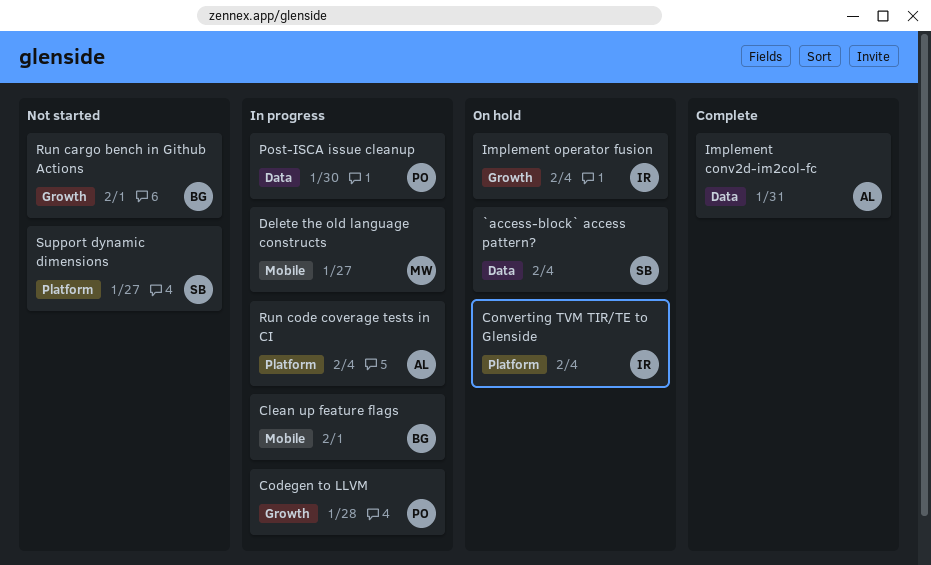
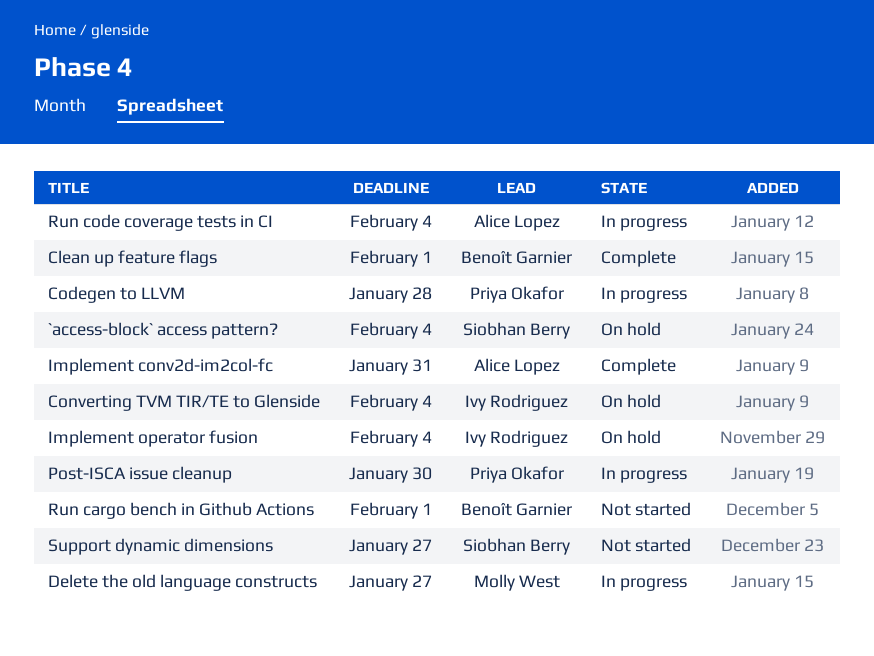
Clean up feature flags, status: In progress -> Complete

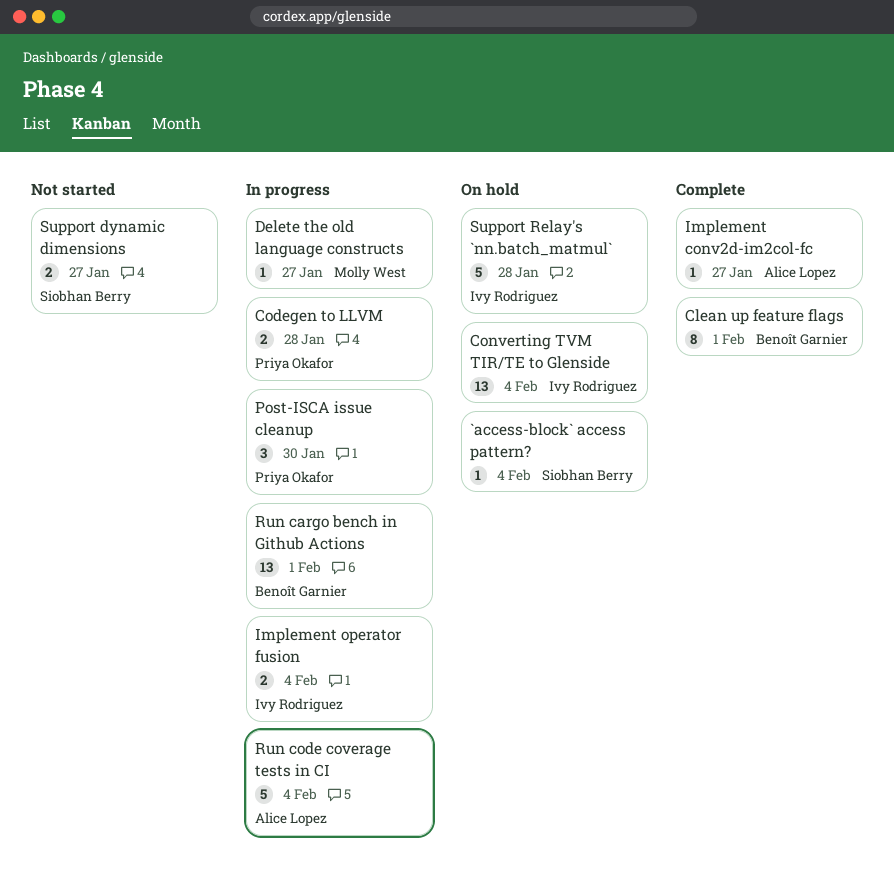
Implement conv2d-im2col-fc, due: Jan 31 -> Jan 27
Implement operator fusion, status: On hold -> In progress
Run cargo bench in Github Actions, status: Not started -> In progress
Support Relay's `nn.batch_matmul`: none -> present

